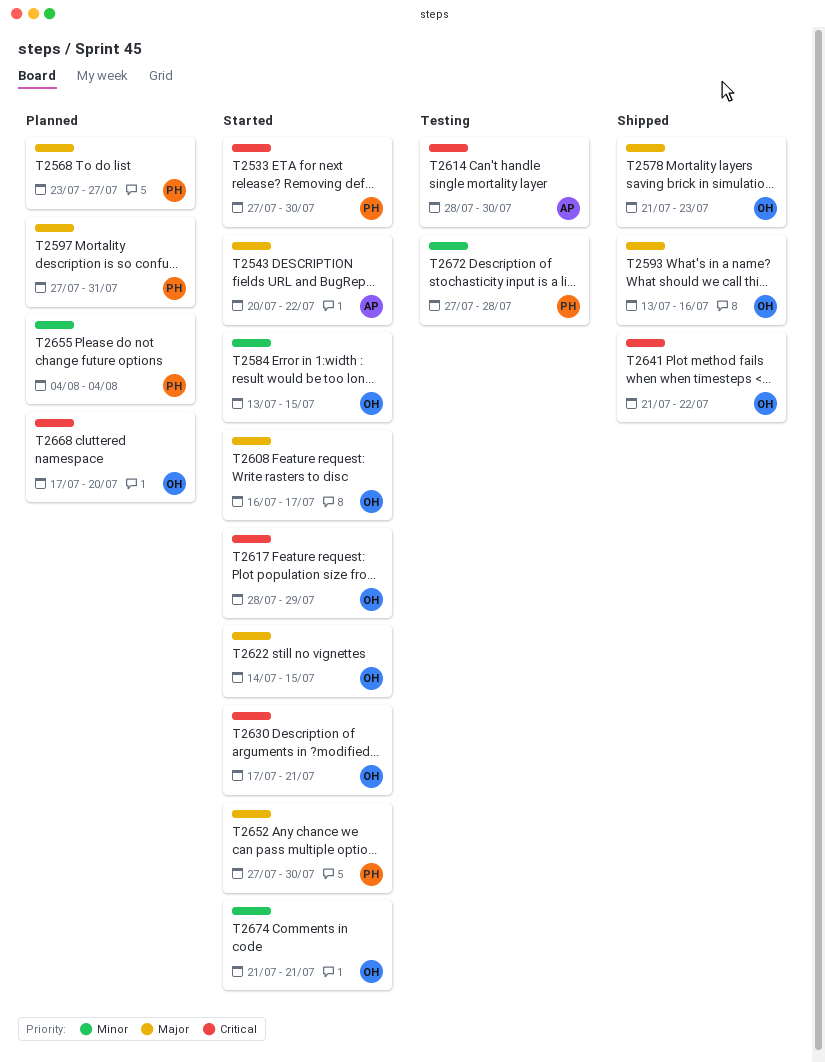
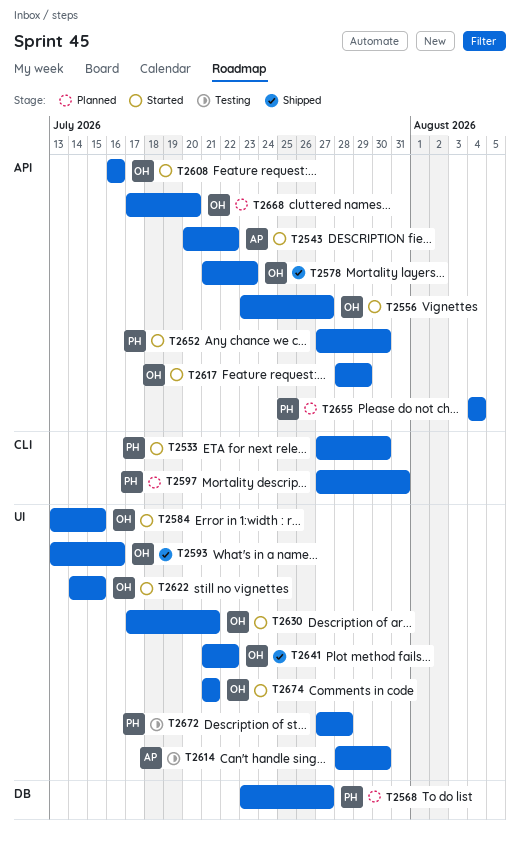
T2556: none -> present
T2608, due: Jul 17 -> Jul 16

